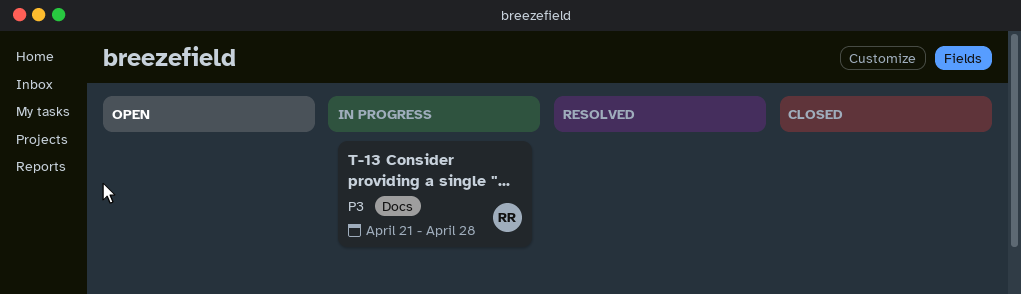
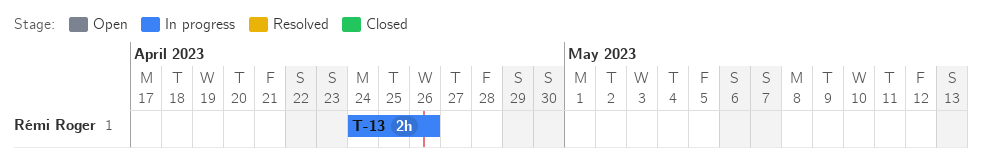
T-13, start: Apr 21 -> Apr 24
T-13, due: Apr 28 -> Apr 26

